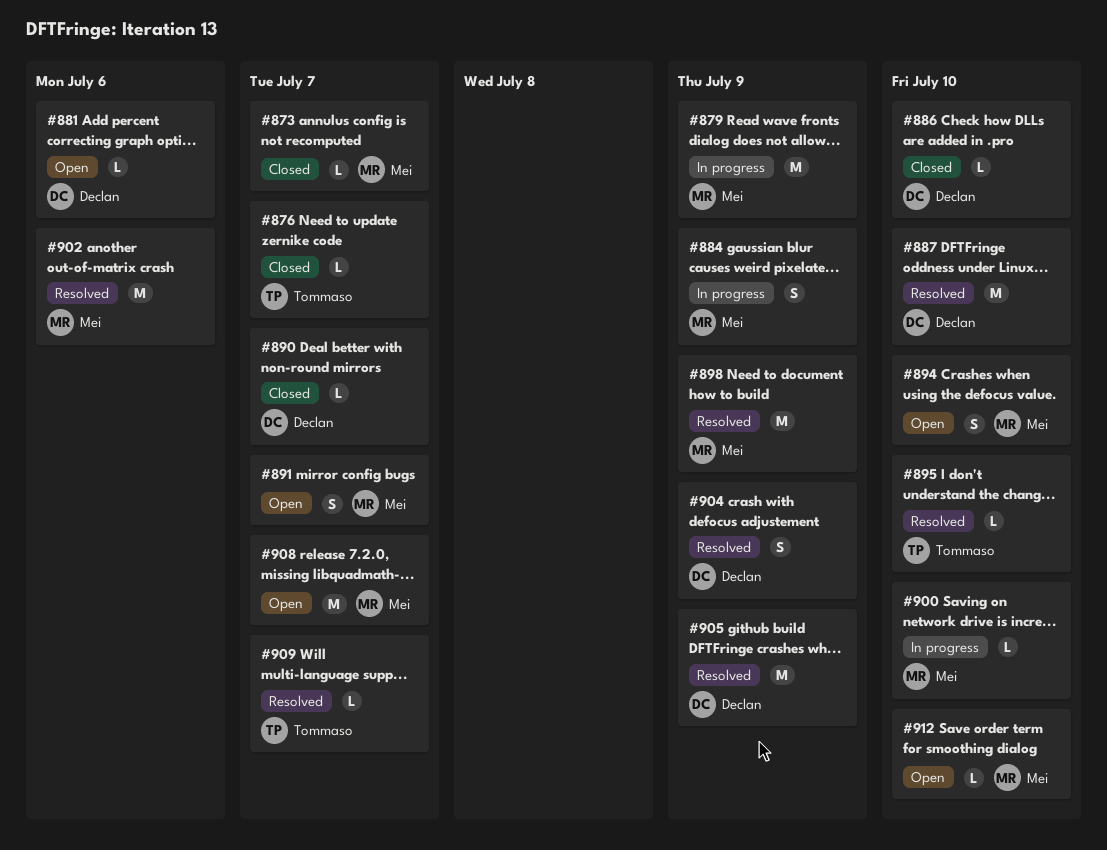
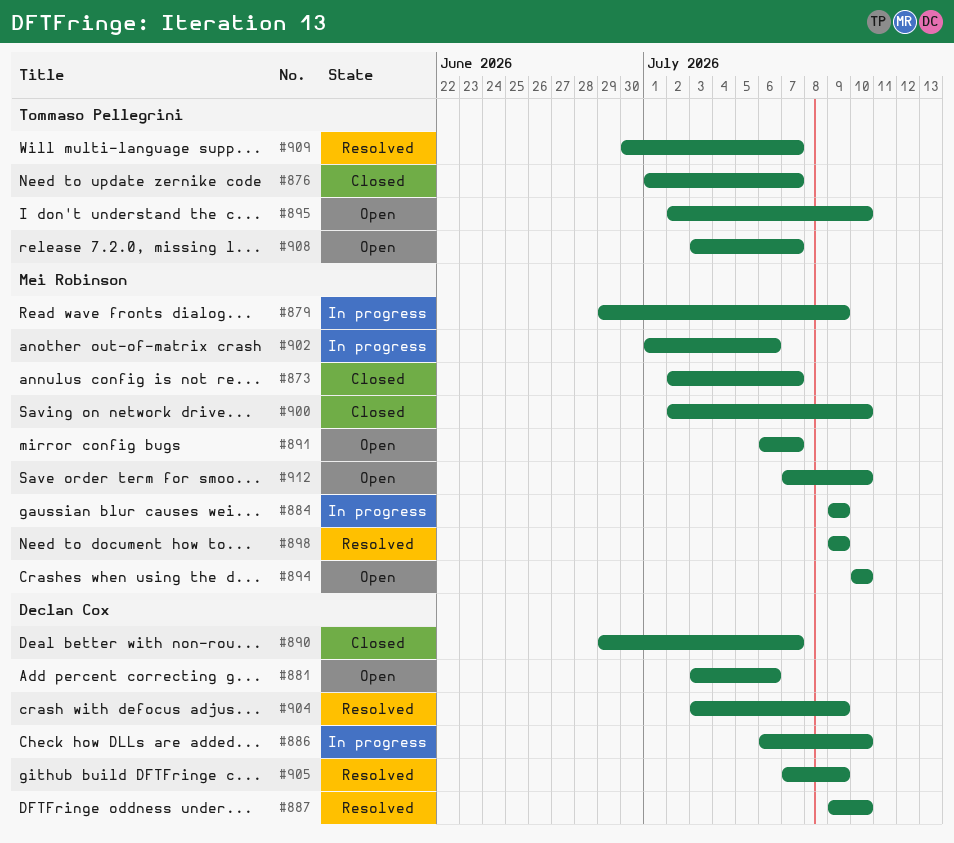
#886, status: Closed -> In progress
#895, status: Resolved -> Open
#900, status: In progress -> Closed
#902, status: Resolved -> In progress
#908, owner: Mei Robinson -> Tommaso Pellegrini

